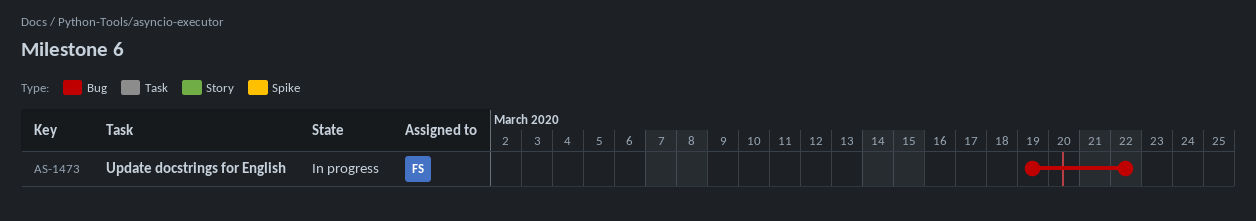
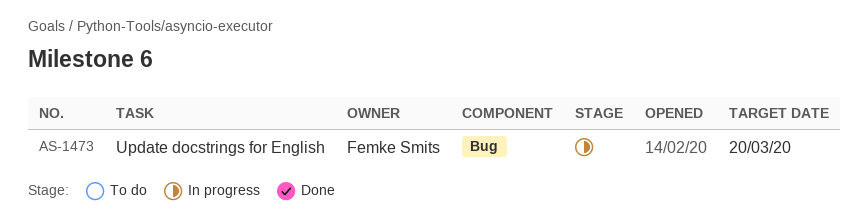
AS-1473, due: Mar 22 -> Mar 20

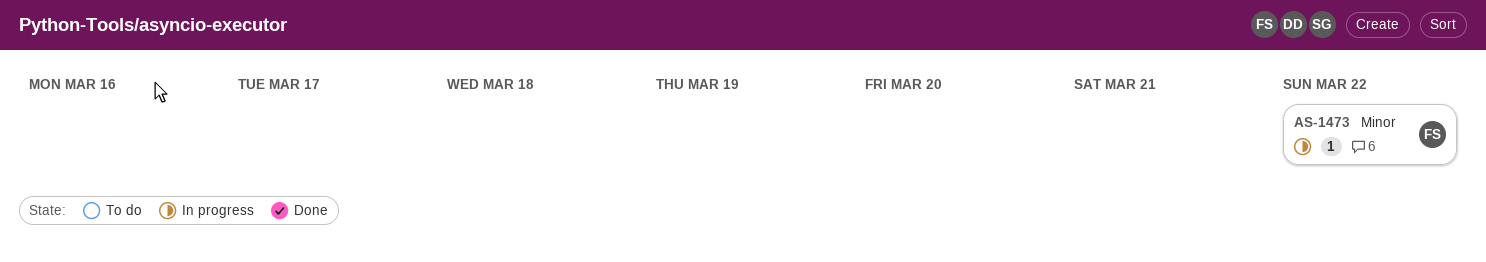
AS-1473, due: Mar 20 -> Mar 22

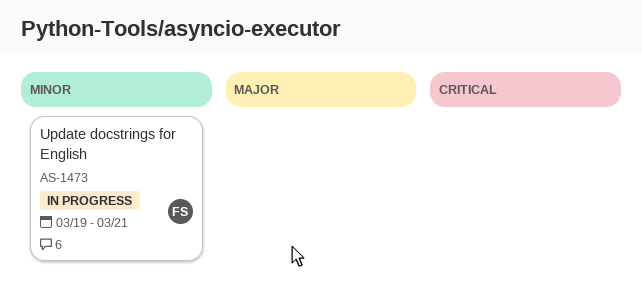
AS-1473, due: Mar 22 -> Mar 21

